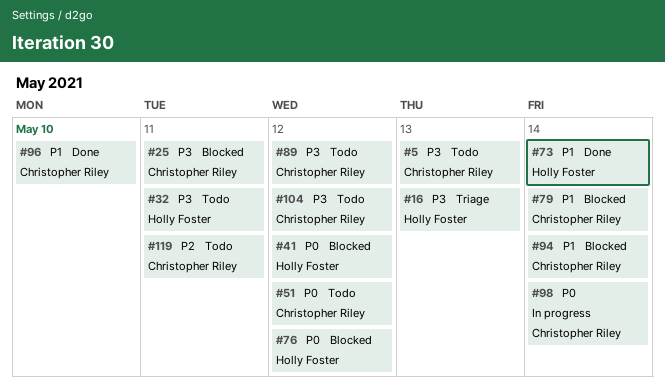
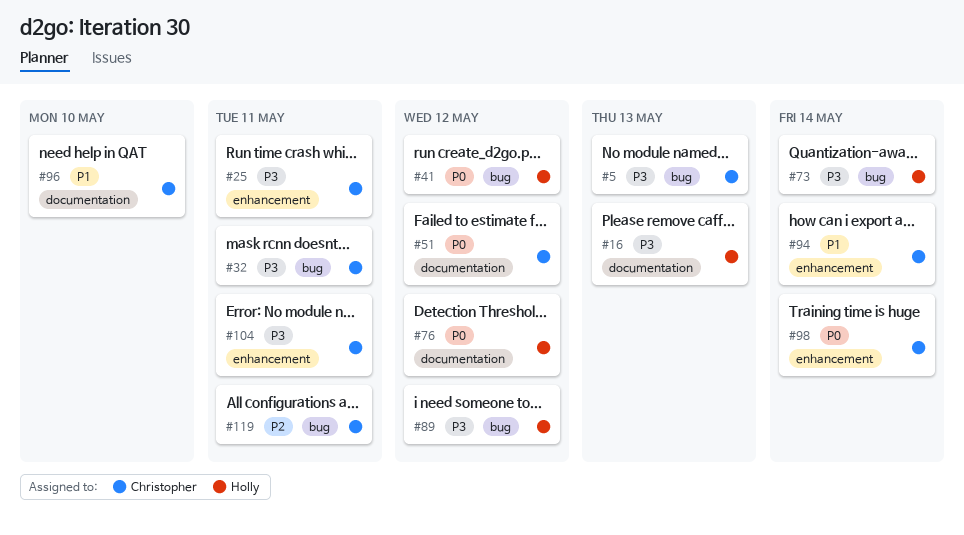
#32, owner: Holly Foster -> Christopher Riley
#73, priority: P1 -> P3
#79: present -> none
#89, owner: Christopher Riley -> Holly Foster
#104, due: May 12 -> May 11

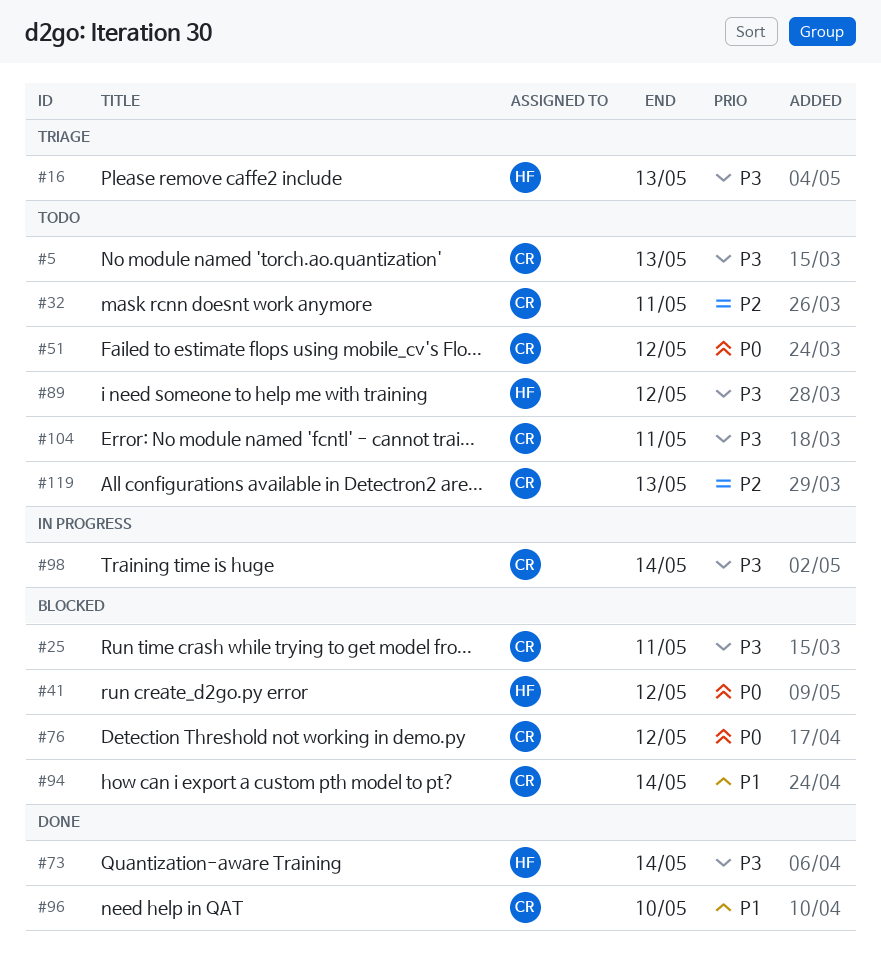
#32, priority: P3 -> P2
#76, owner: Holly -> Christopher
#98, priority: P0 -> P3
#119, due: May 11 -> May 13

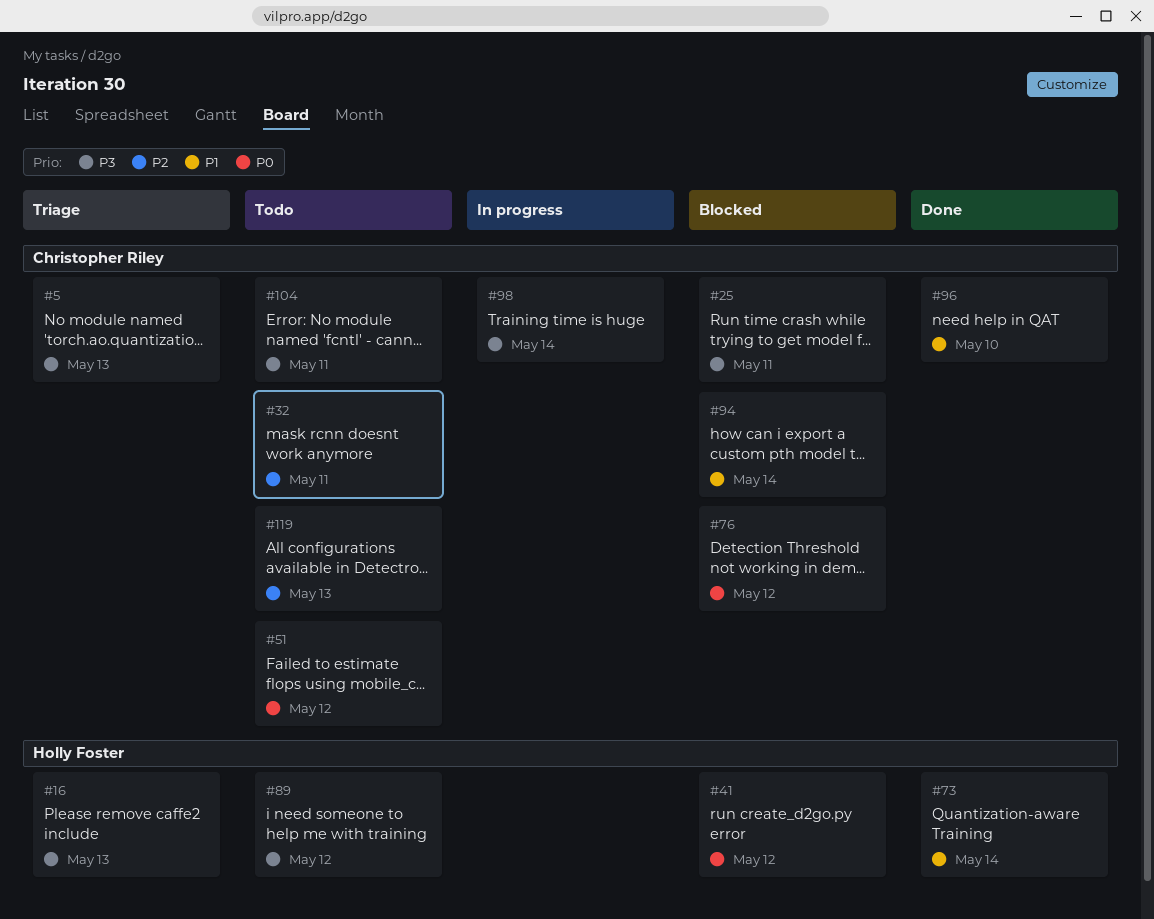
#5, status: Todo -> Triage
#73, priority: P3 -> P1

